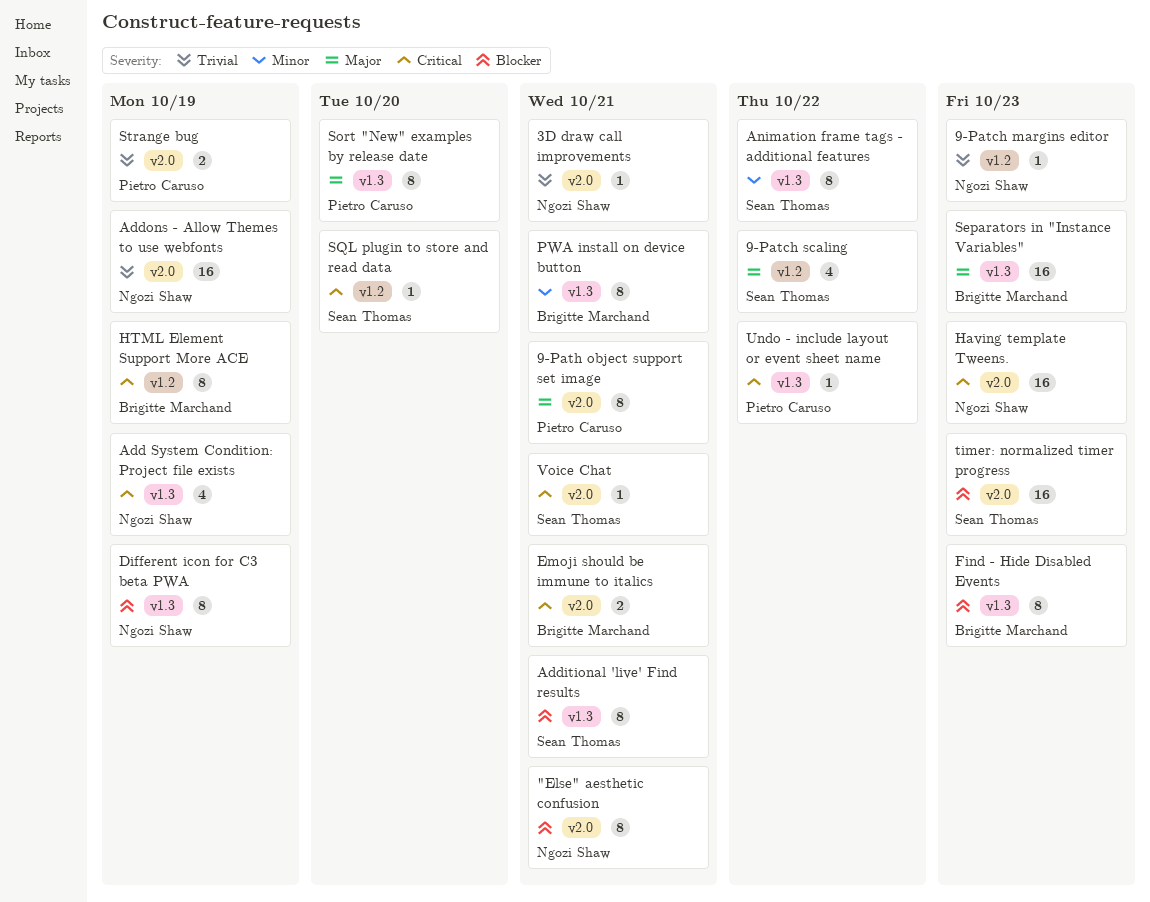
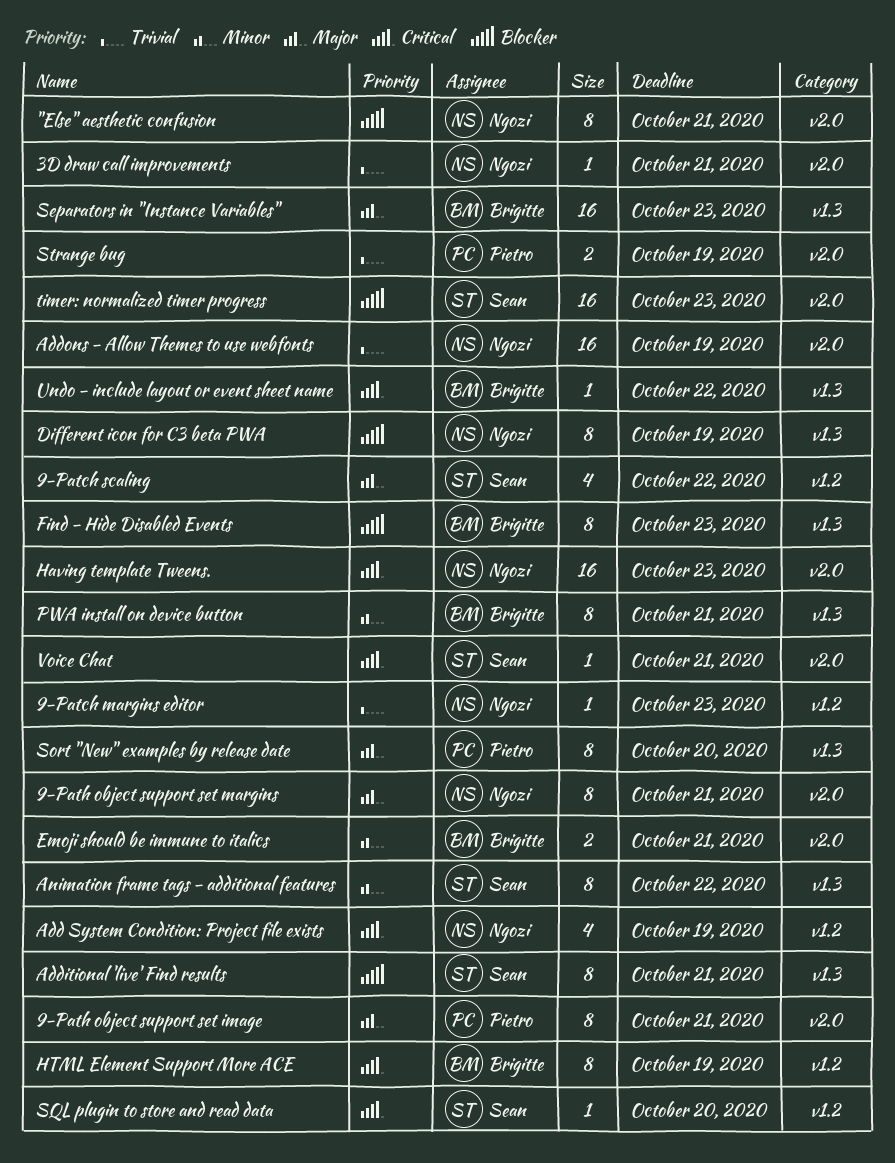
9-Path object support set margins: none -> present
Add System Condition: Project file exists, label: v1.3 -> v1.2
Emoji should be immune to italics, priority: Critical -> Minor
Undo - include layout or event sheet name, owner: Pietro Caruso -> Brigitte Marchand

